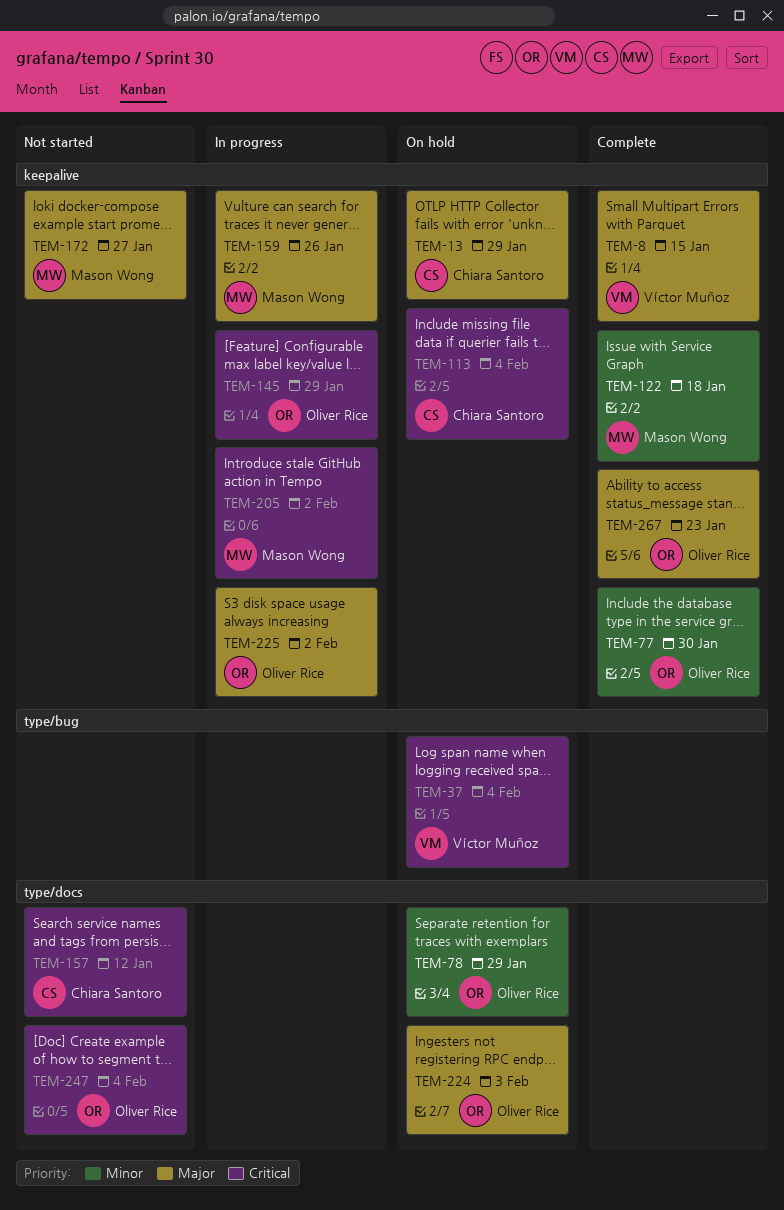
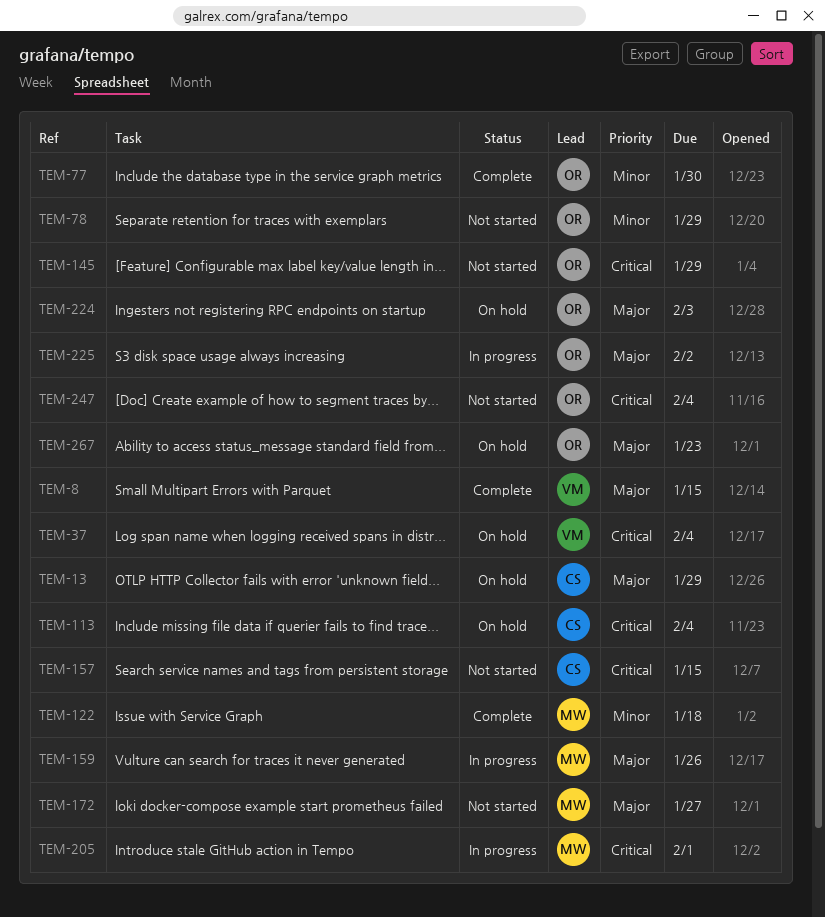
TEM-78, status: On hold -> Not started
TEM-145, status: In progress -> Not started
TEM-157, due: Jan 12 -> Jan 15
TEM-205, due: Feb 2 -> Feb 1
TEM-267, status: Complete -> On hold

